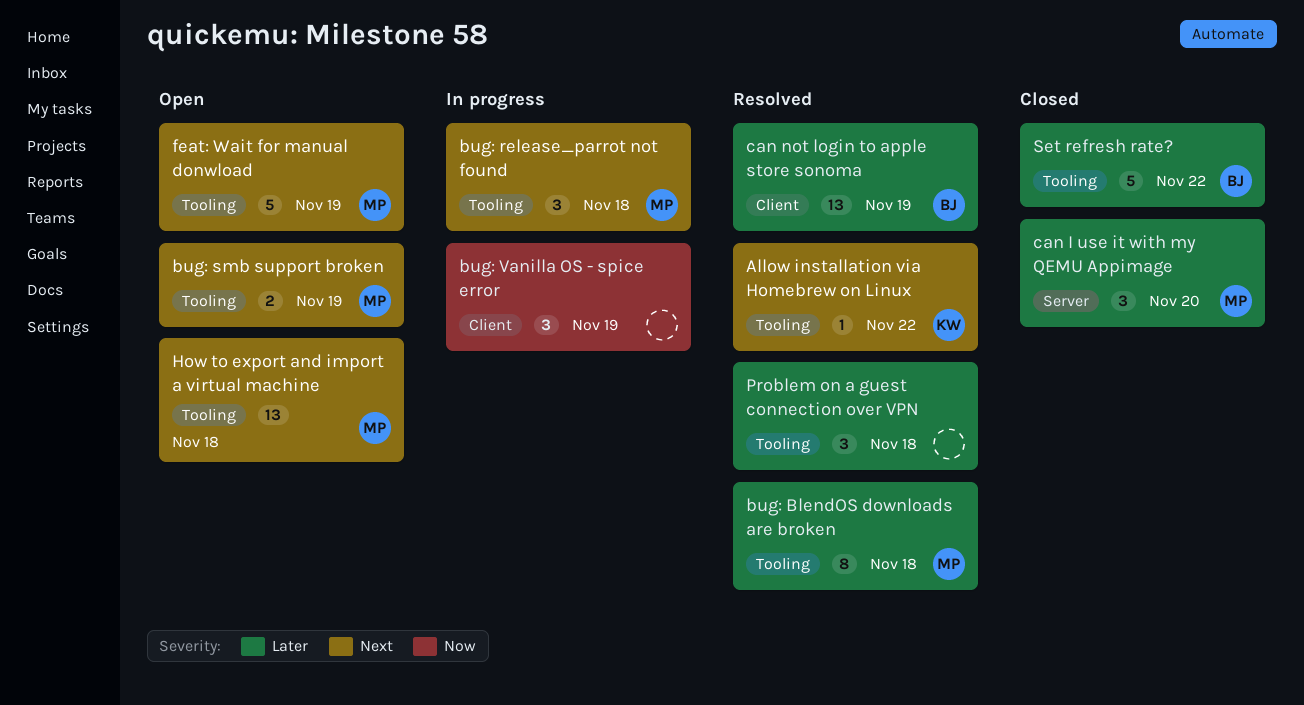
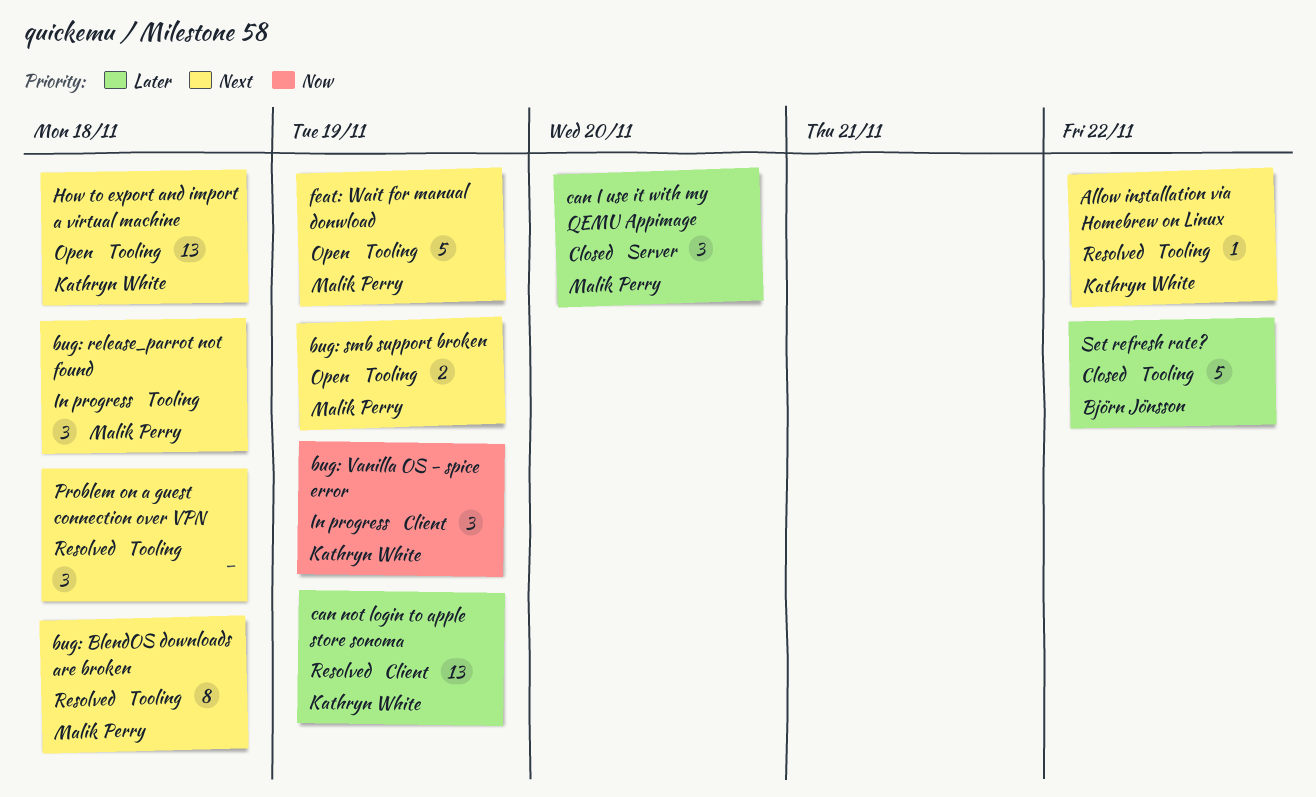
bug: BlendOS downloads are broken, priority: Later -> Next
bug: Vanilla OS - spice error, owner: none -> Kathryn White
can not login to apple store sonoma, owner: Björn Jönsson -> Kathryn White
How to export and import a virtual machine, owner: Malik Perry -> Kathryn White
Problem on a guest connection over VPN, priority: Later -> Next

